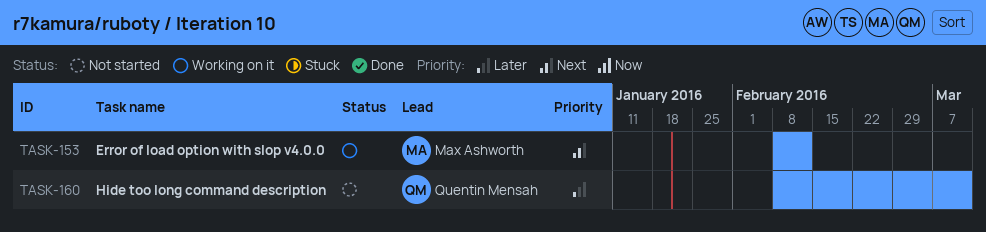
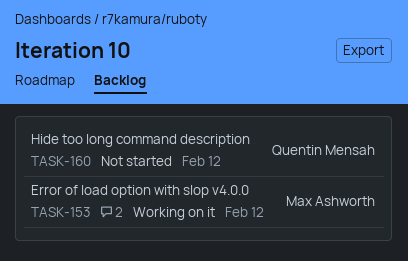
TASK-160, due: Mar 11 -> Feb 12

